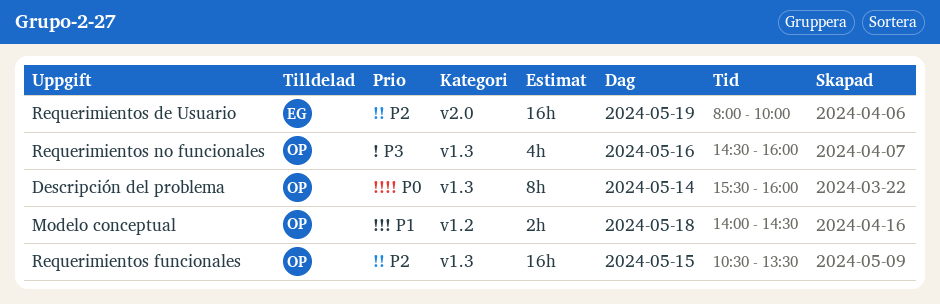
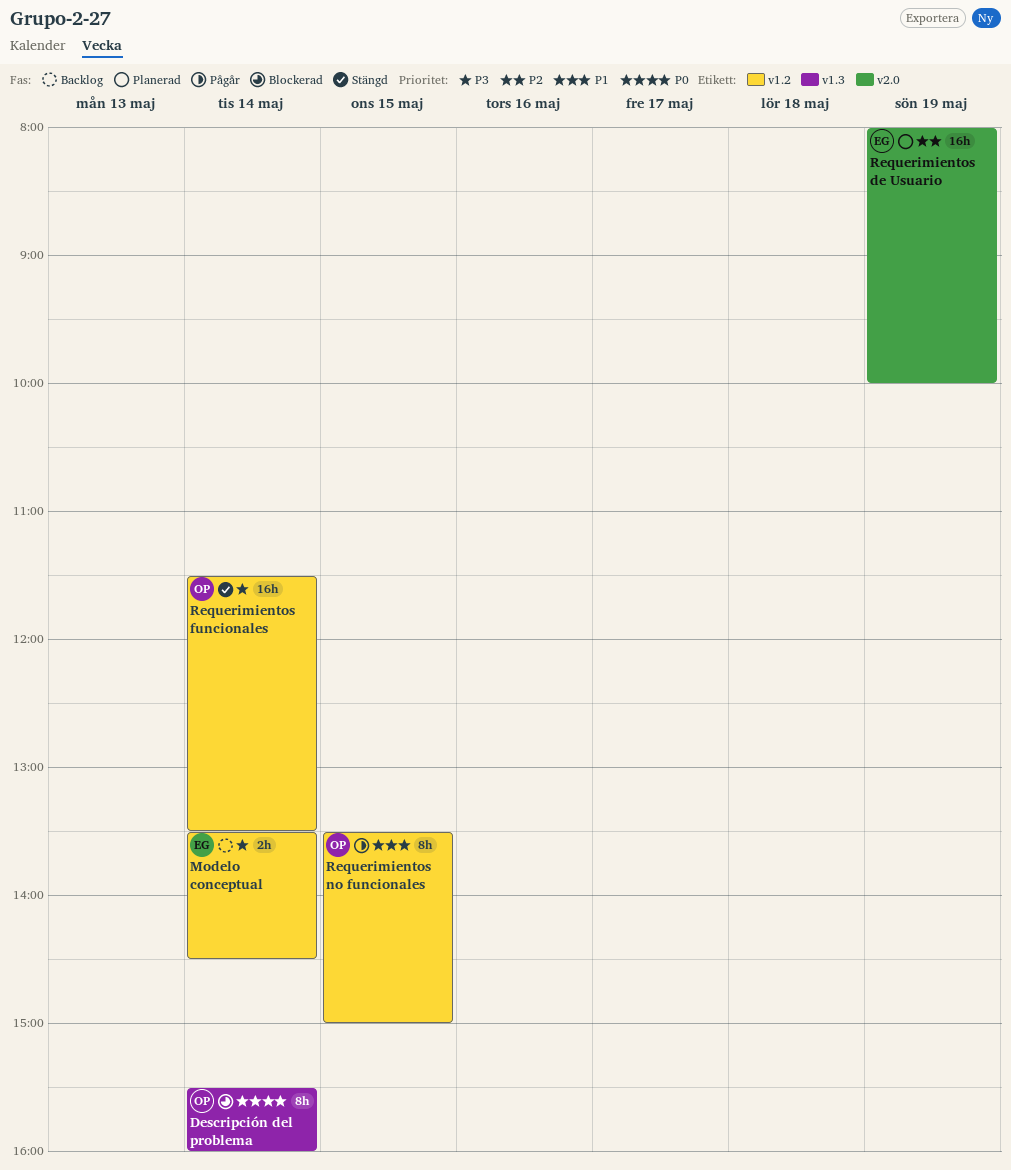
Modelo conceptual, owner: OP -> EG
Modelo conceptual, priority: P1 -> P3
Modelo conceptual, day: May 18 -> May 14
Modelo conceptual, begins: 14:00 -> 13:30
Requerimientos funcionales, priority: P2 -> P3
Requerimientos funcionales, label: v1.3 -> v1.2
Requerimientos funcionales, day: May 15 -> May 14
Requerimientos funcionales, begins: 10:30 -> 11:30
Requerimientos no funcionales, priority: P3 -> P1
Requerimientos no funcionales, label: v1.3 -> v1.2
Requerimientos no funcionales, estimate: 4h -> 8h
Requerimientos no funcionales, day: May 16 -> May 15
Requerimientos no funcionales, begins: 14:30 -> 13:30
Requerimientos no funcionales, ends: 16:00 -> 15:00

